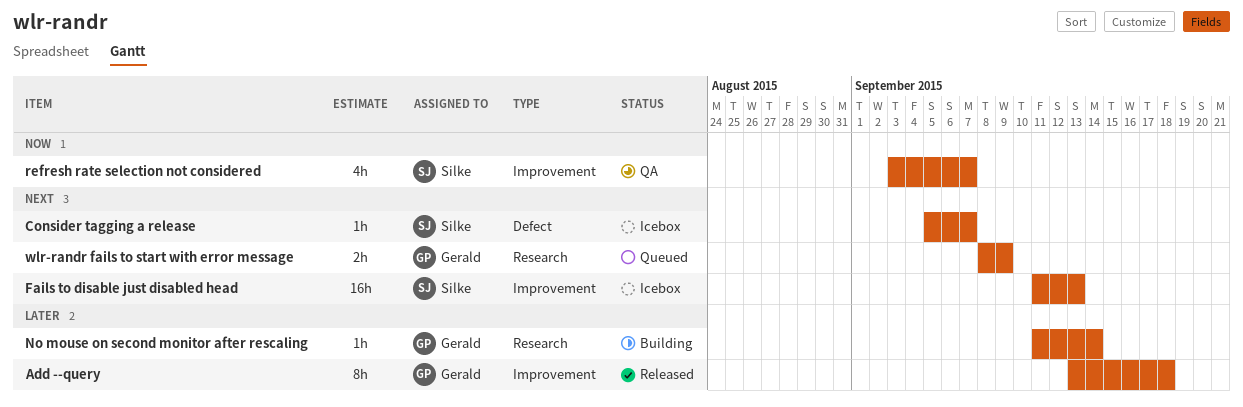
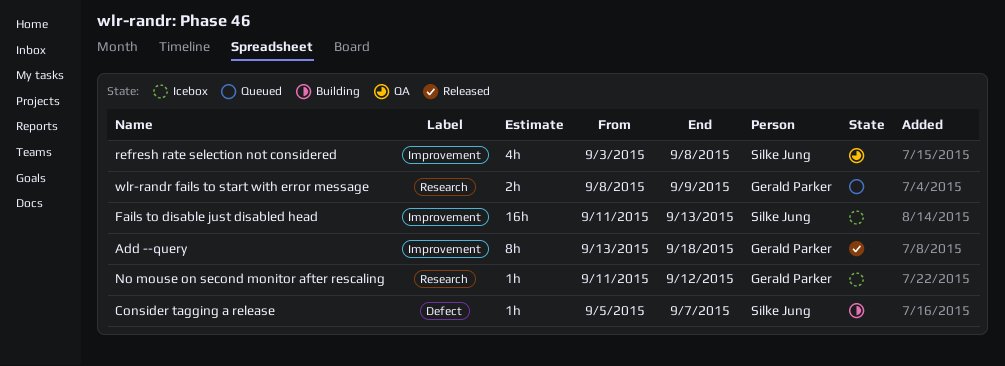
Consider tagging a release, status: Icebox -> Building
No mouse on second monitor after rescaling, status: Building -> Icebox
No mouse on second monitor after rescaling, due: Sep 14 -> Sep 12
refresh rate selection not considered, due: Sep 7 -> Sep 8

